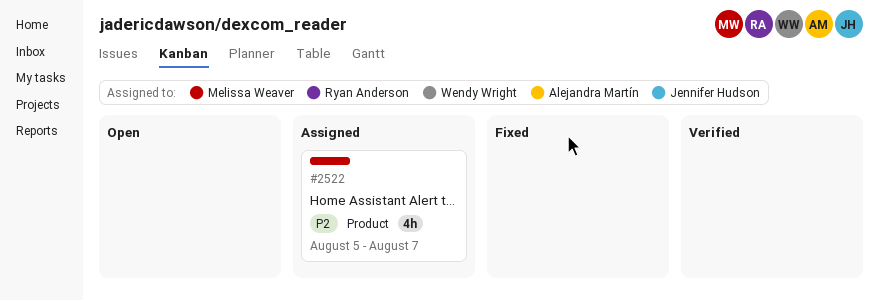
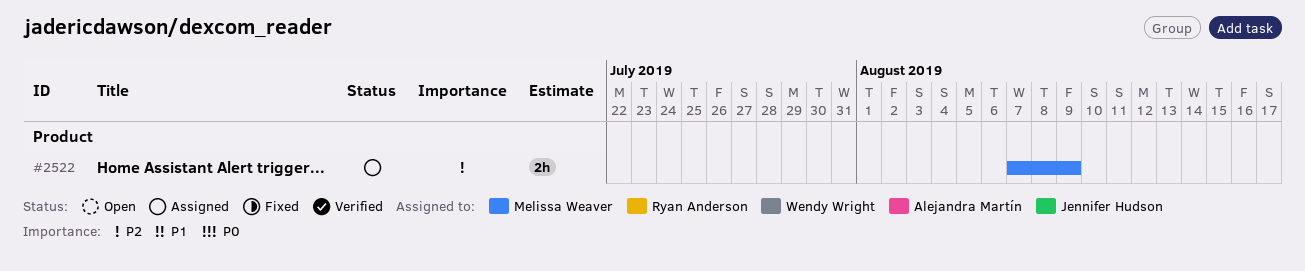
#2522, estimate: 4h -> 2h
#2522, start: Aug 5 -> Aug 7
#2522, due: Aug 7 -> Aug 9

